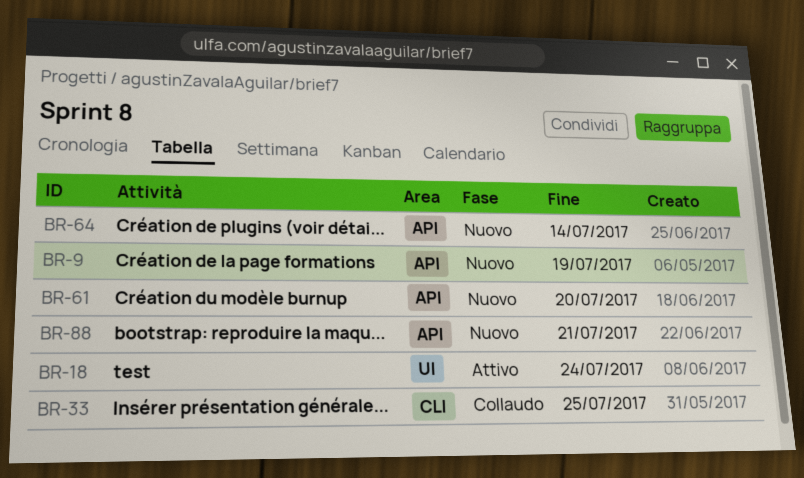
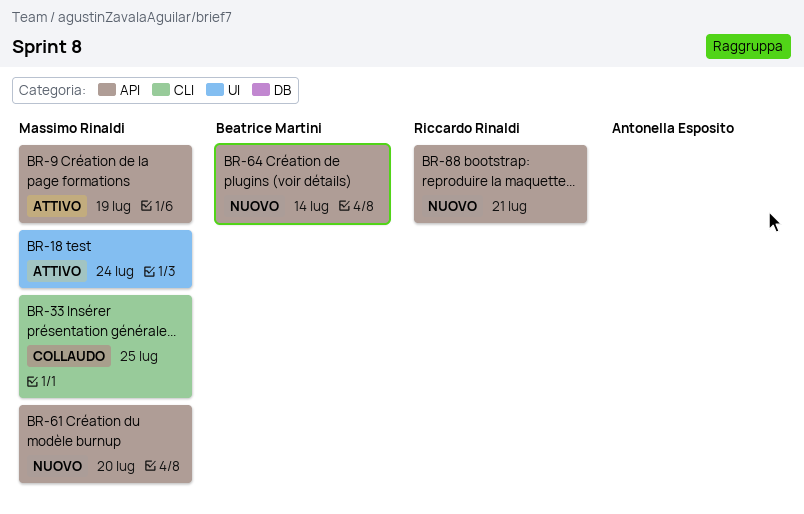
BR-9, status: Nuovo -> Attivo

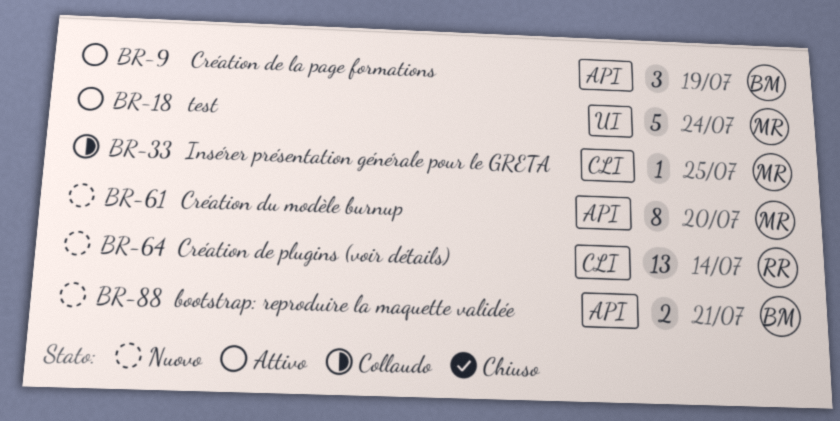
BR-9, owner: Massimo Rinaldi -> Beatrice Martini
BR-64, owner: Beatrice Martini -> Riccardo Rinaldi
BR-64, label: API -> CLI
BR-88, owner: Riccardo Rinaldi -> Beatrice Martini

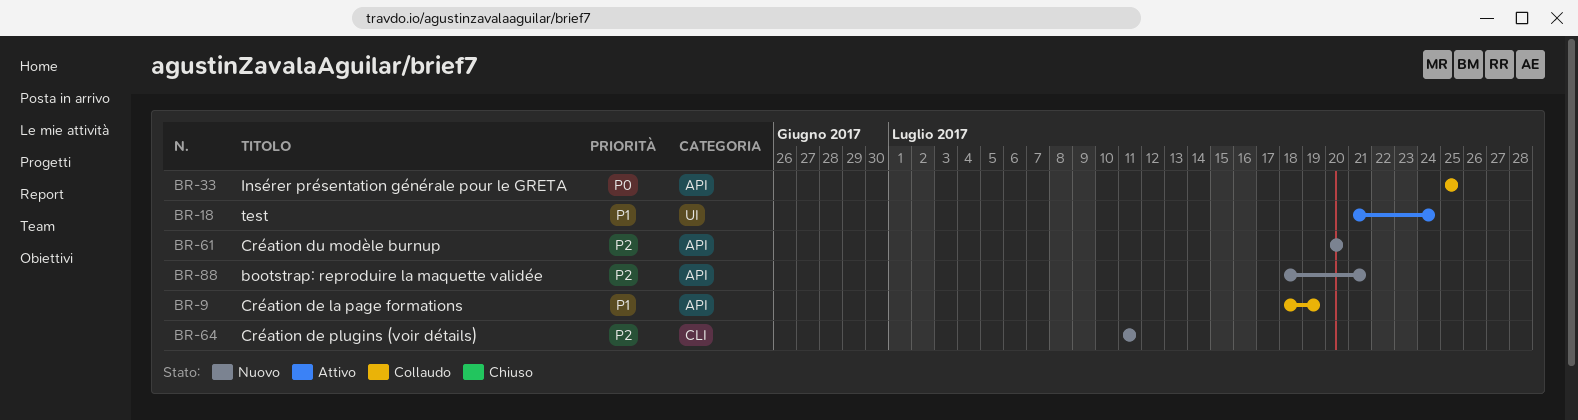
BR-9, status: Attivo -> Collaudo
BR-33, label: CLI -> API
BR-64, due: Jul 14 -> Jul 11

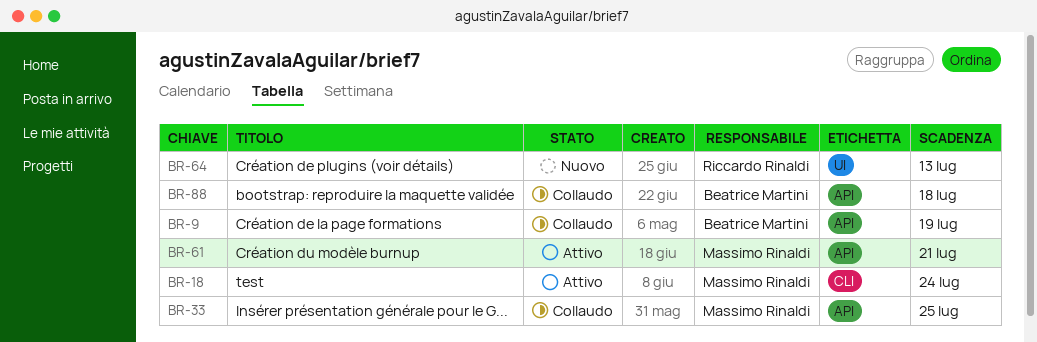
BR-18, label: UI -> CLI
BR-61, status: Nuovo -> Attivo
BR-61, due: Jul 20 -> Jul 21
BR-64, label: CLI -> UI
BR-64, due: Jul 11 -> Jul 13
BR-88, status: Nuovo -> Collaudo
BR-88, due: Jul 21 -> Jul 18

